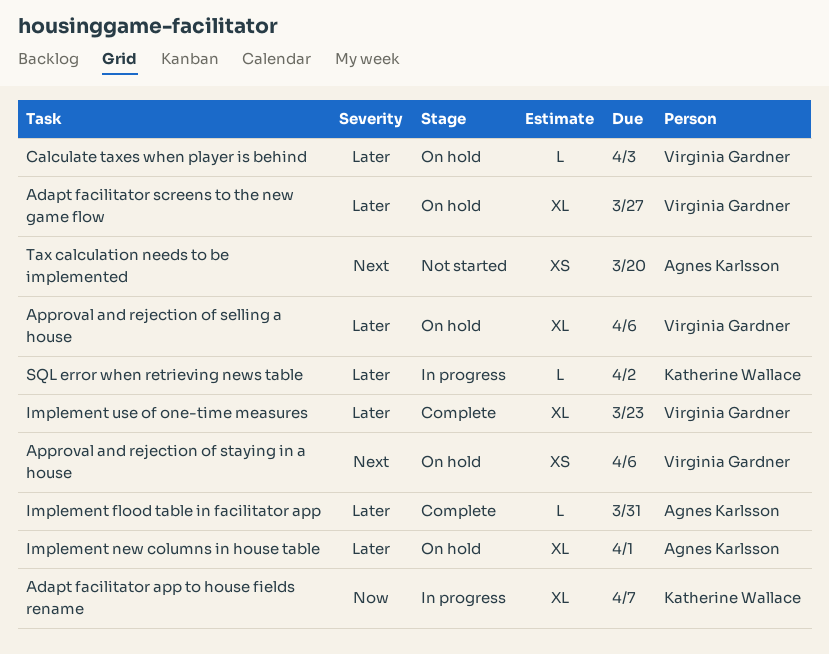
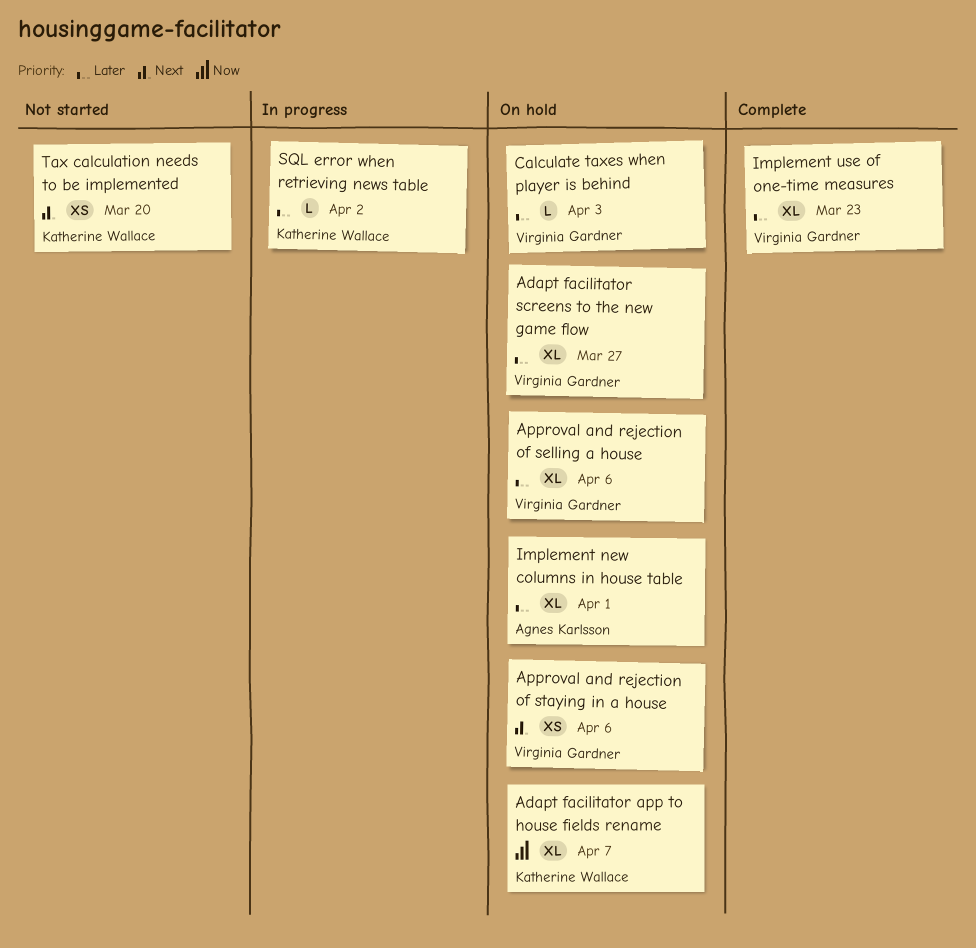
Adapt facilitator app to house fields rename, status: In progress -> On hold
Implement flood table in facilitator app: present -> none
Tax calculation needs to be implemented, owner: Agnes Karlsson -> Katherine Wallace

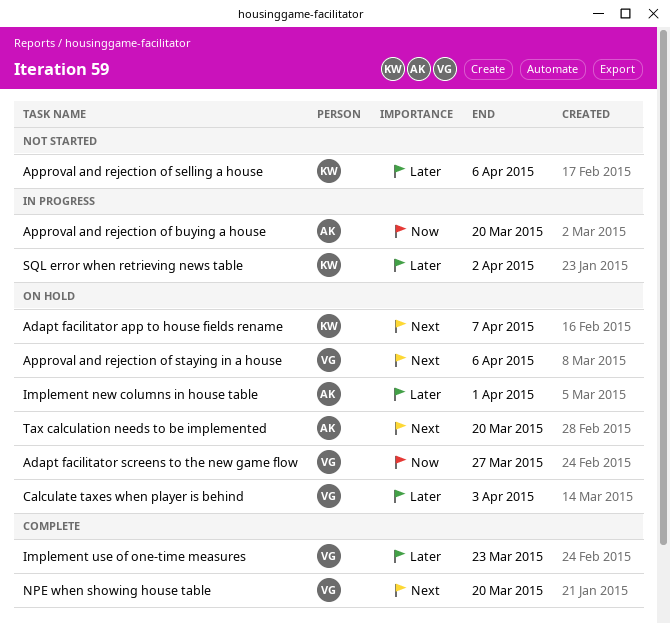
Adapt facilitator app to house fields rename, priority: Now -> Next
Adapt facilitator screens to the new game flow, priority: Later -> Now
Approval and rejection of buying a house: none -> present
Approval and rejection of selling a house, status: On hold -> Not started
Approval and rejection of selling a house, owner: Virginia Gardner -> Katherine Wallace
NPE when showing house table: none -> present
Tax calculation needs to be implemented, status: Not started -> On hold
Tax calculation needs to be implemented, owner: Katherine Wallace -> Agnes Karlsson

